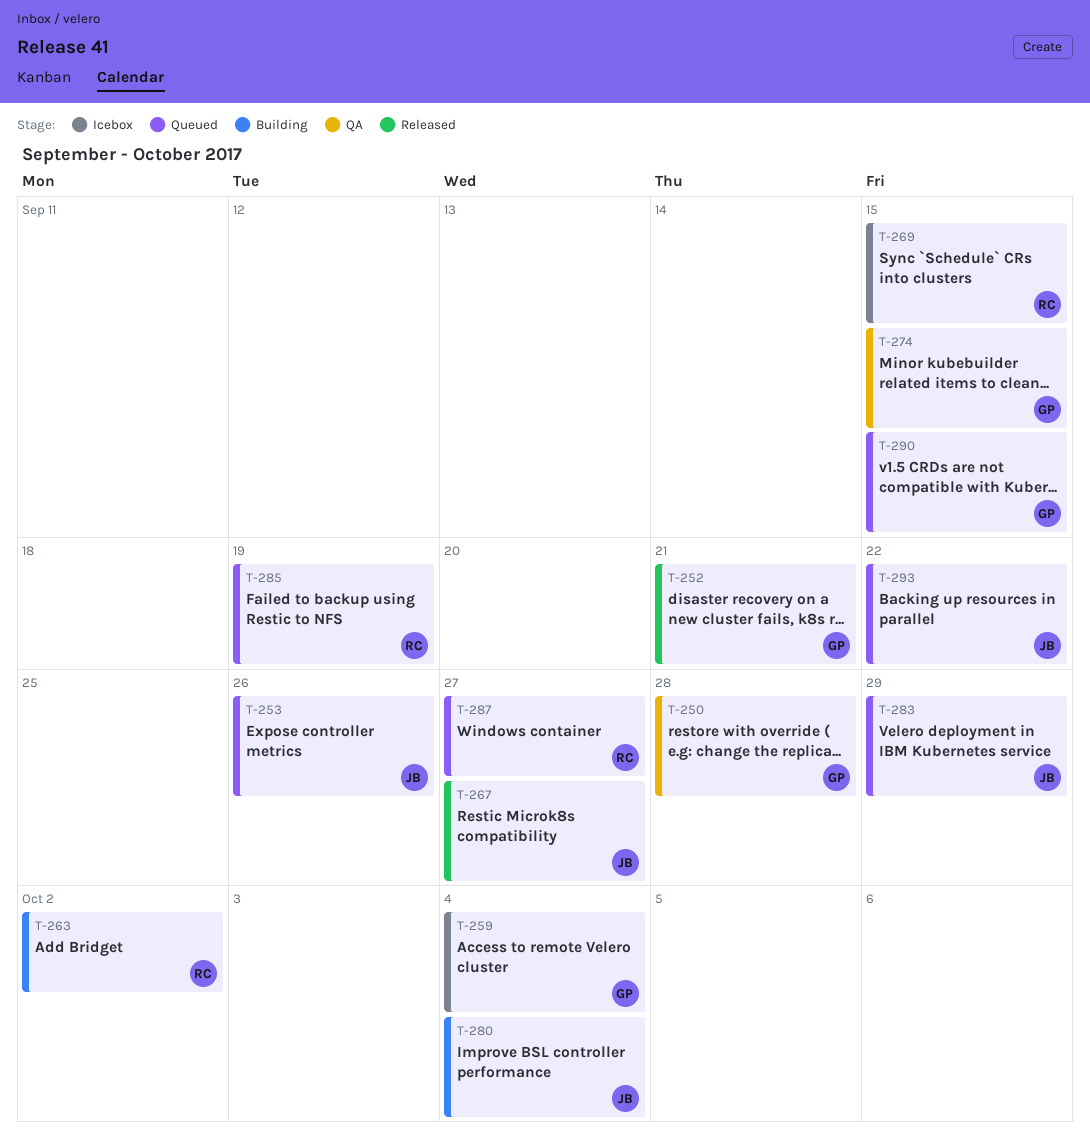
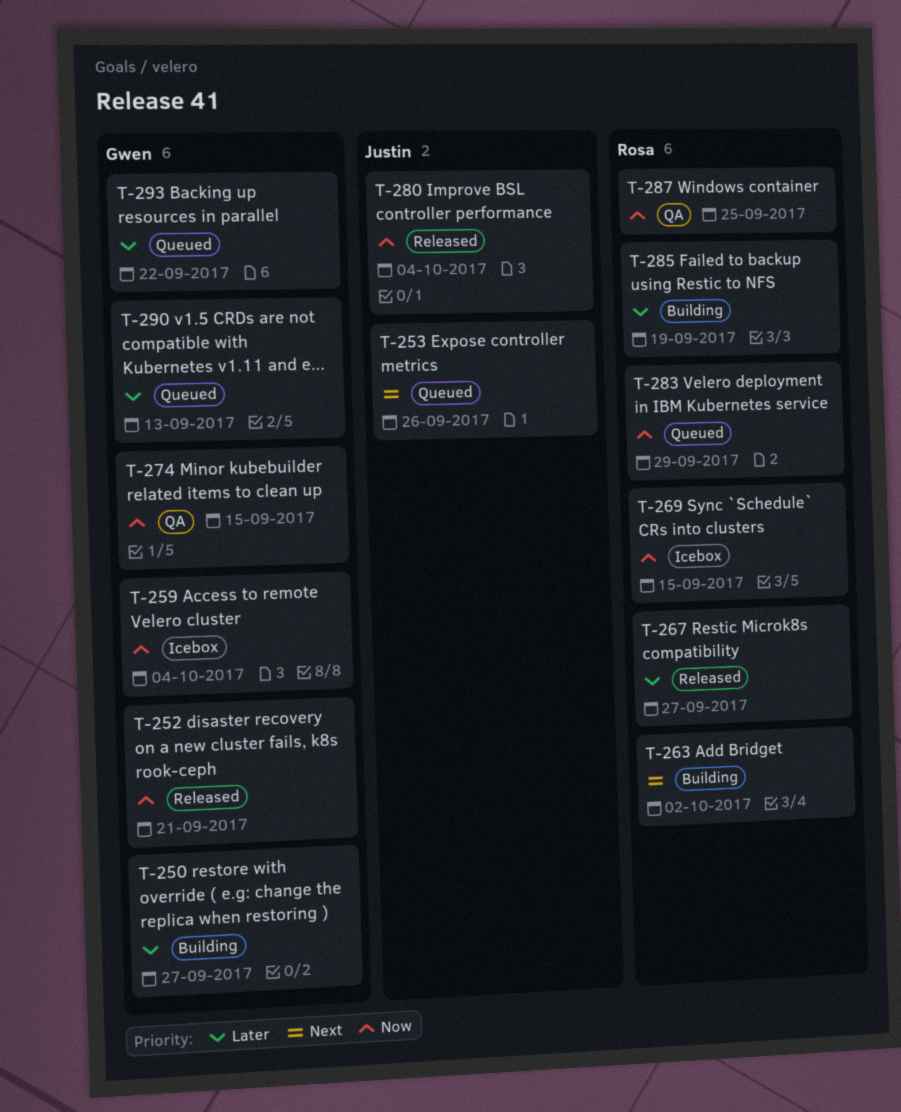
T-250, status: QA -> Building
T-250, due: Sep 28 -> Sep 27
T-267, owner: Justin -> Rosa
T-280, status: Building -> Released
T-283, owner: Justin -> Rosa
T-285, status: Queued -> Building
T-287, status: Queued -> QA
T-287, due: Sep 27 -> Sep 25
T-290, due: Sep 15 -> Sep 13
T-293, owner: Justin -> Gwen

